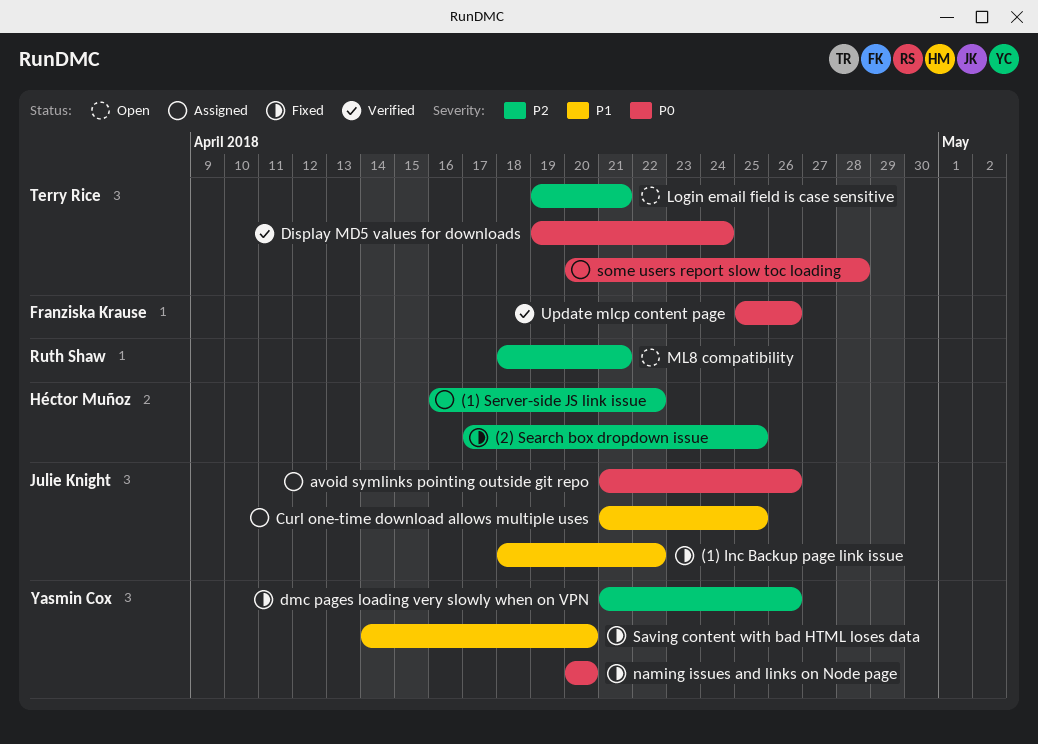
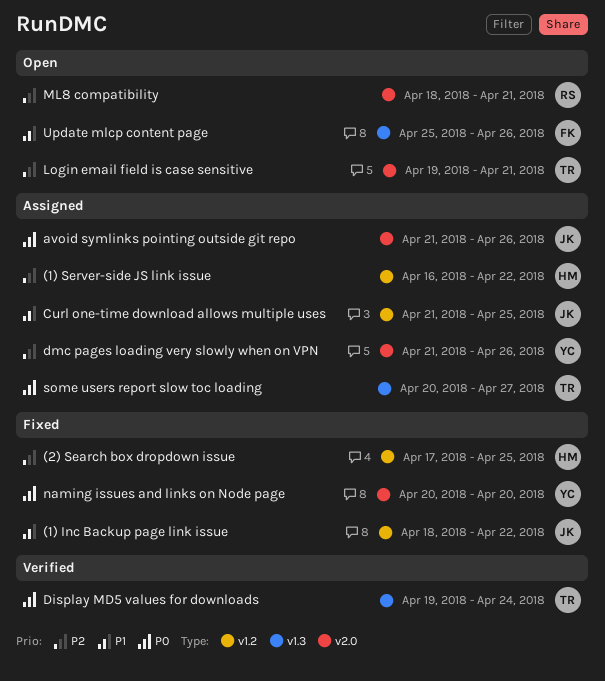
dmc pages loading very slowly when on VPN, status: Fixed -> Assigned
Saving content with bad HTML loses data: present -> none
some users report slow toc loading, due: Apr 28 -> Apr 27
Update mlcp content page, status: Verified -> Open
Update mlcp content page, priority: P0 -> P1

